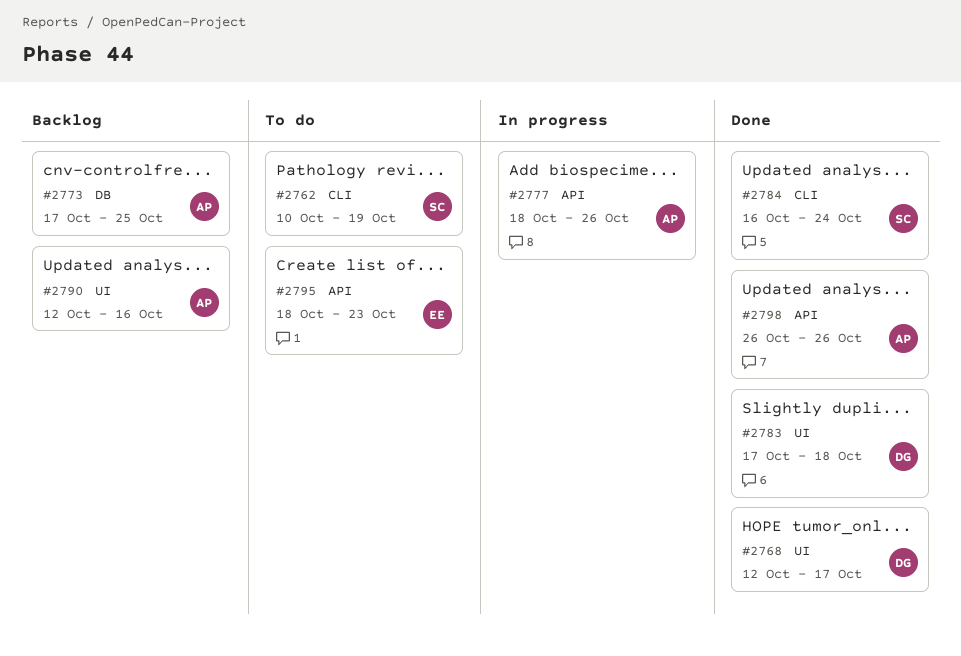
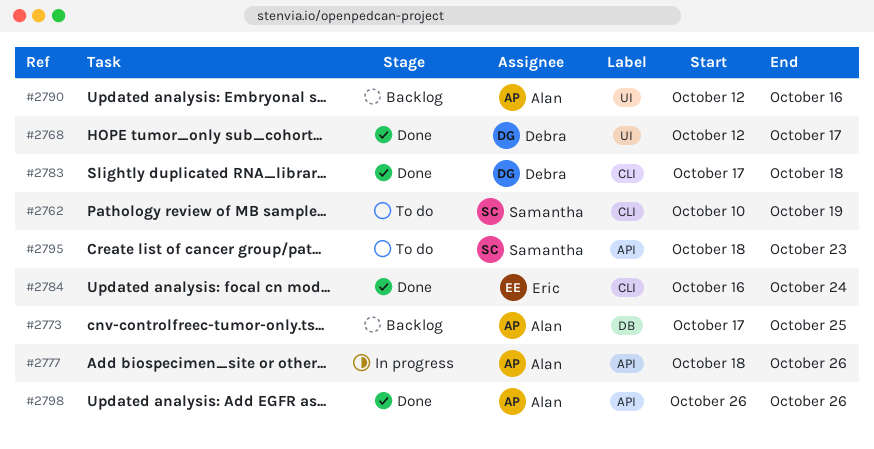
#2783, label: UI -> CLI
#2784, owner: Samantha -> Eric
#2795, owner: Eric -> Samantha

